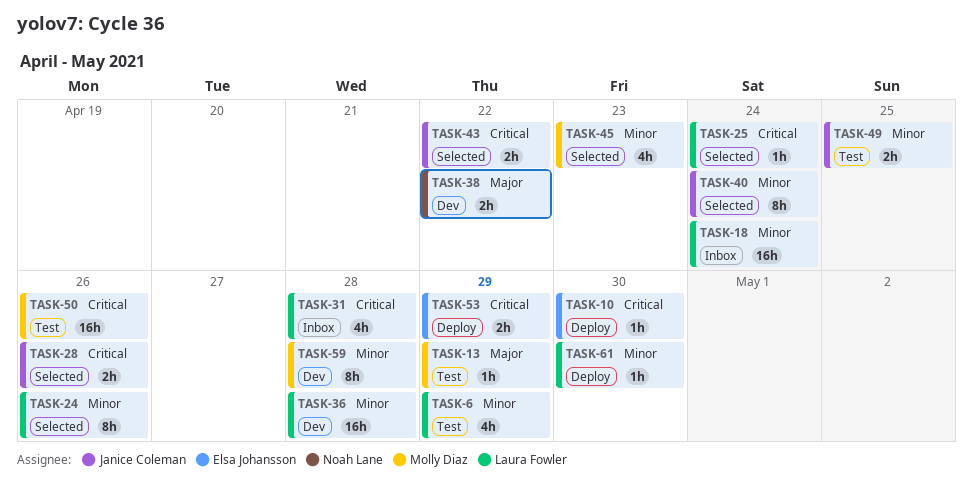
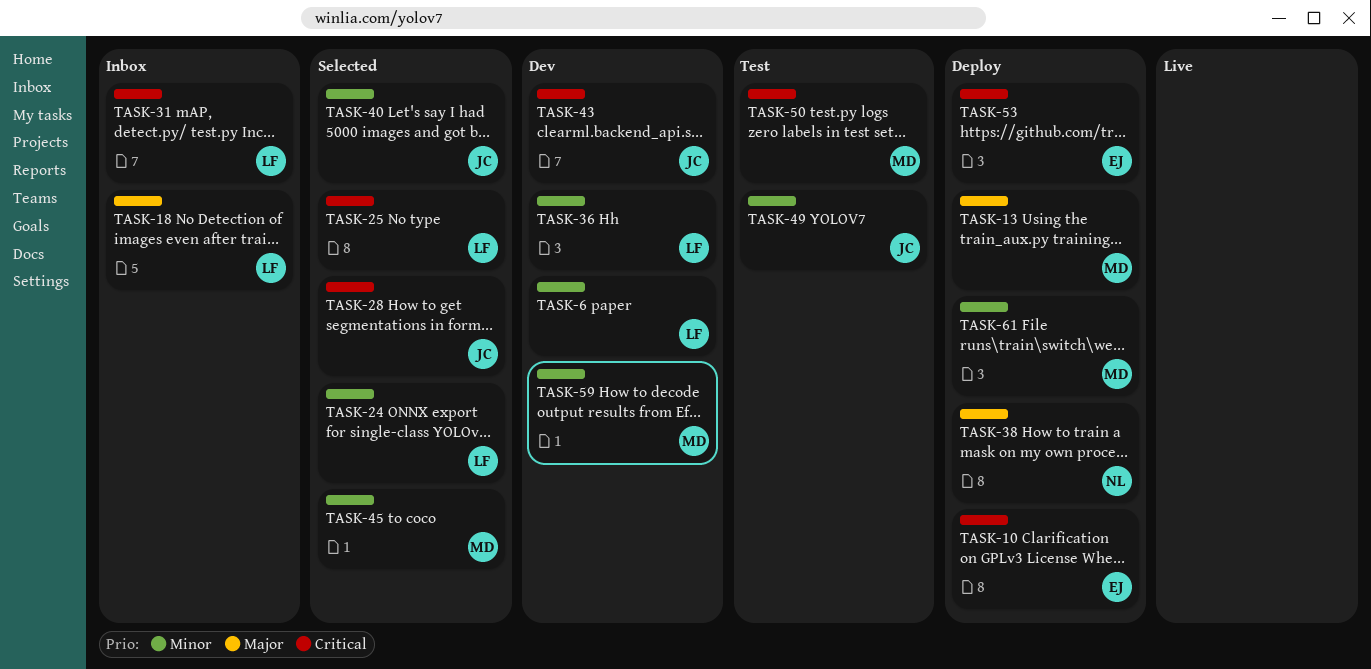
TASK-6, status: Test -> Dev
TASK-13, status: Test -> Deploy
TASK-18, priority: Minor -> Major
TASK-38, status: Dev -> Deploy
TASK-43, status: Selected -> Dev
TASK-61, owner: Laura Fowler -> Molly Diaz

